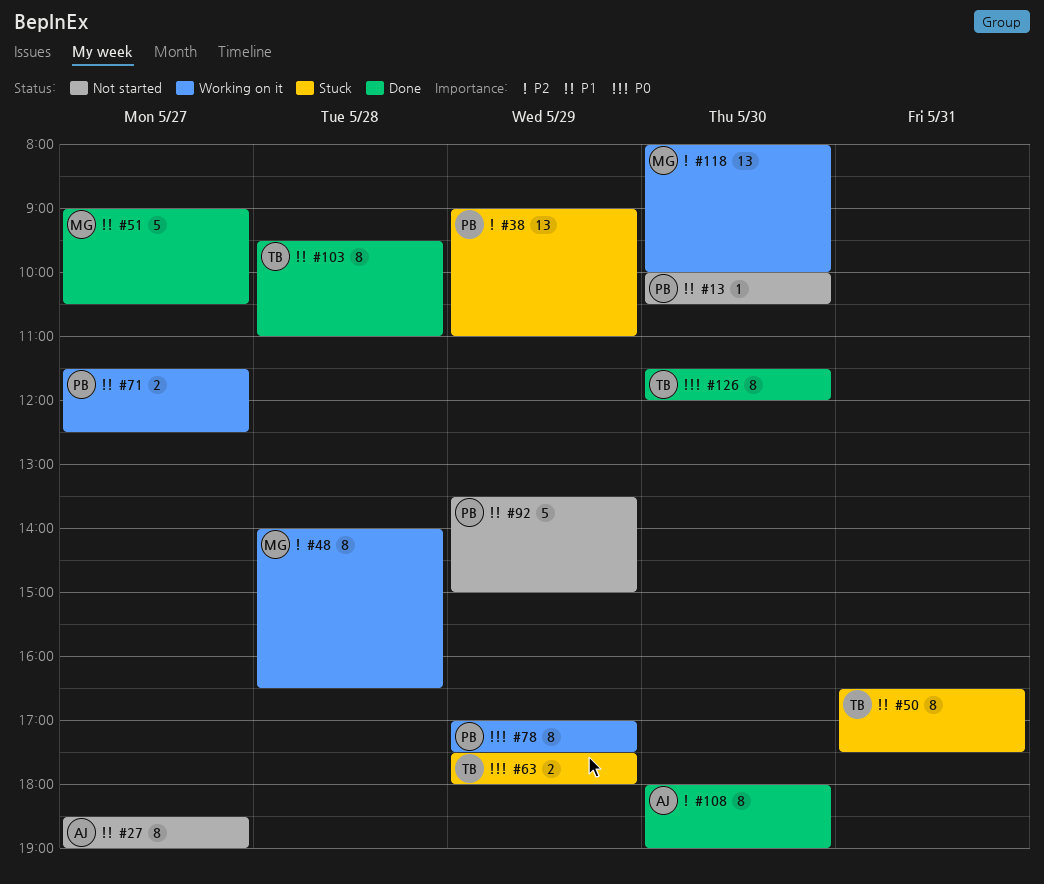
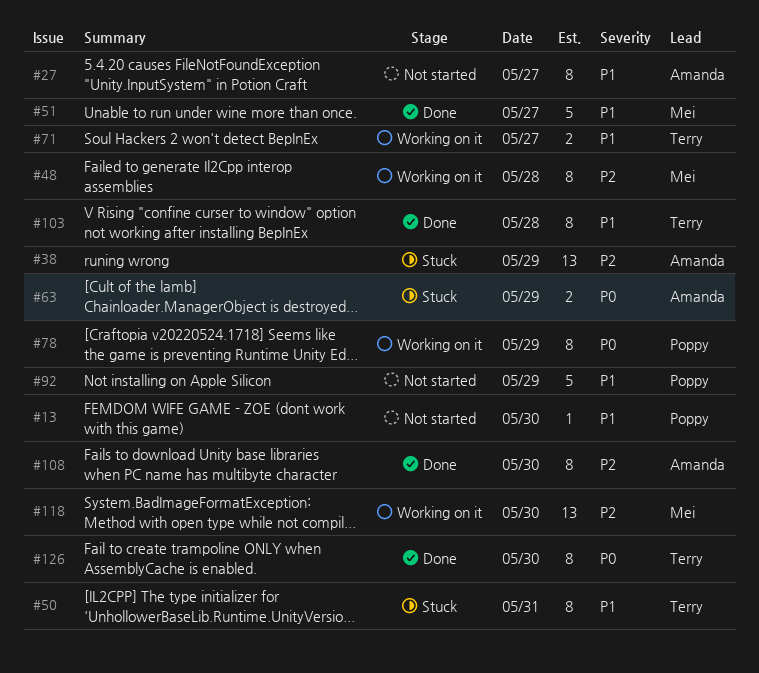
#38, owner: Poppy -> Amanda
#63, owner: Terry -> Amanda
#71, owner: Poppy -> Terry

